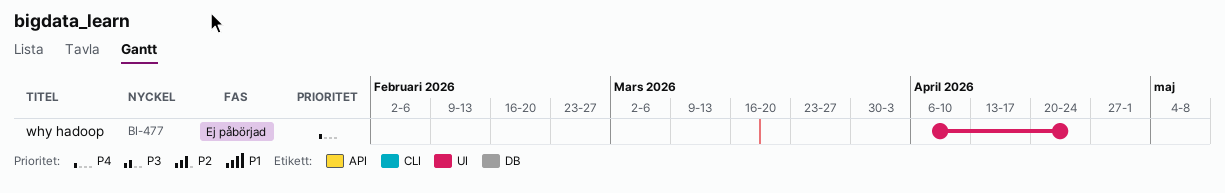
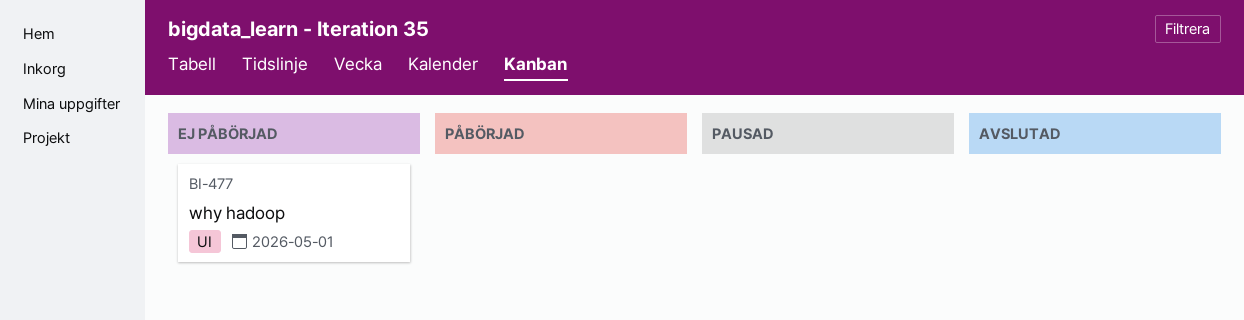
BI-477, due: Apr 24 -> May 1

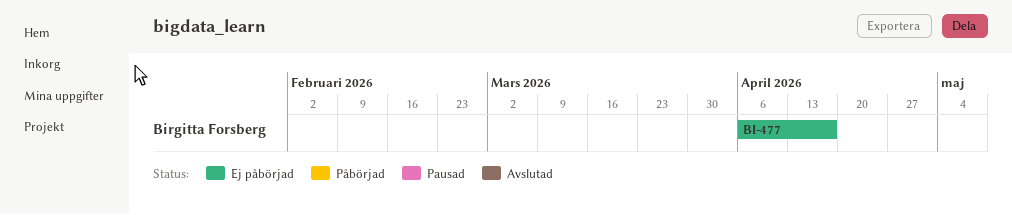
BI-477, due: May 1 -> Apr 17

